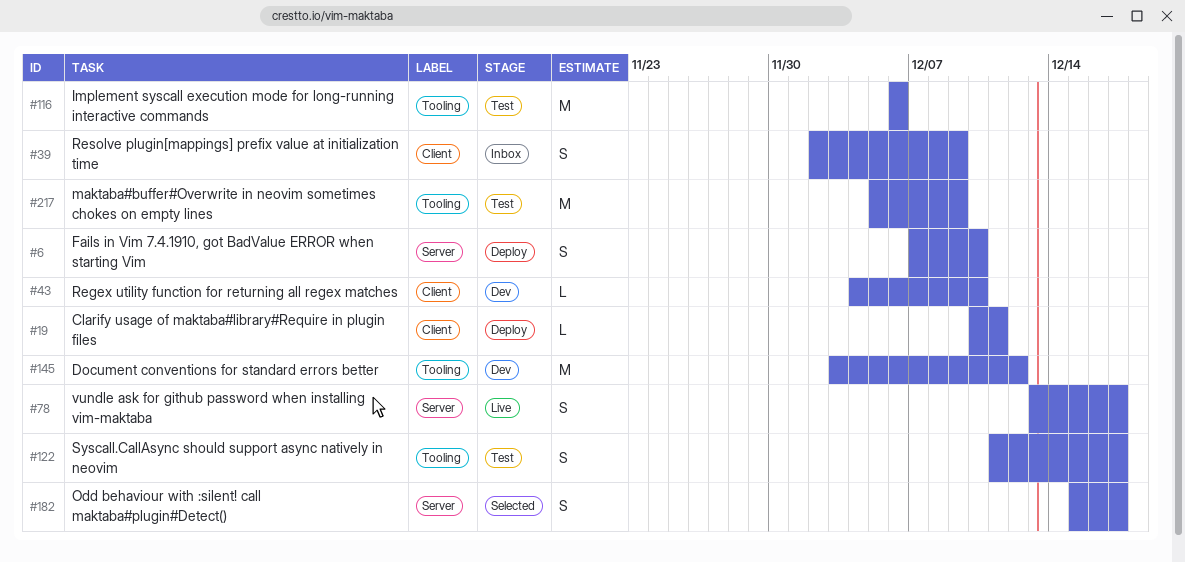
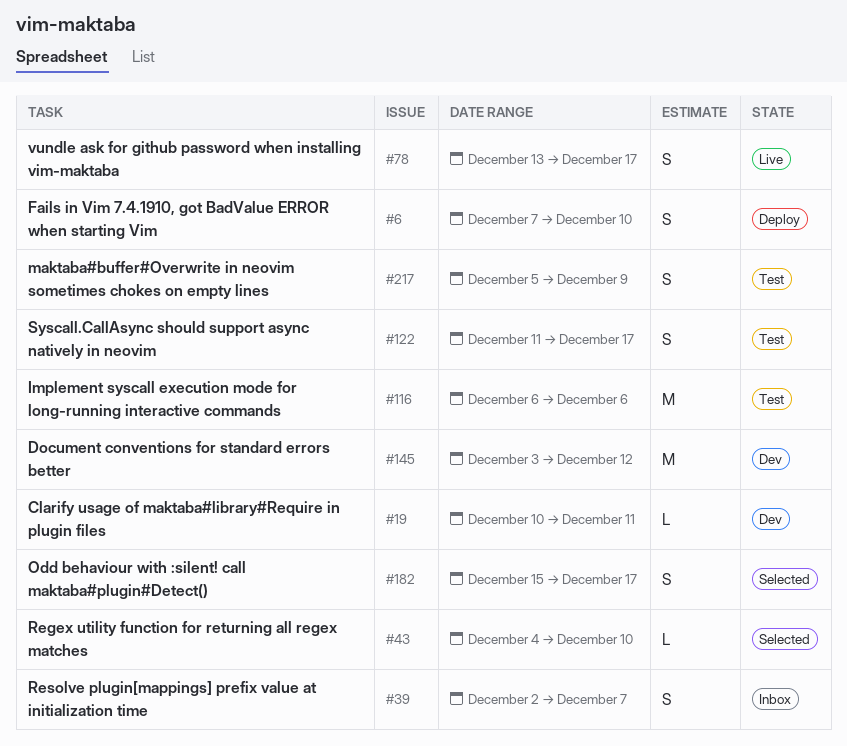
#19, status: Deploy -> Dev
#39, due: Dec 9 -> Dec 7
#43, status: Dev -> Selected
#217, estimate: M -> S

